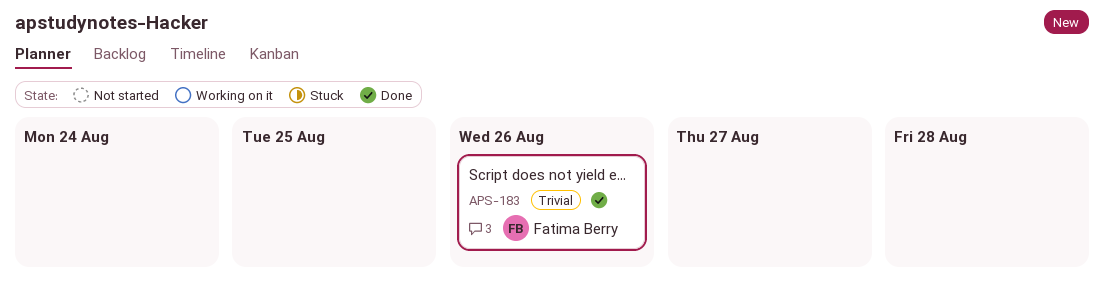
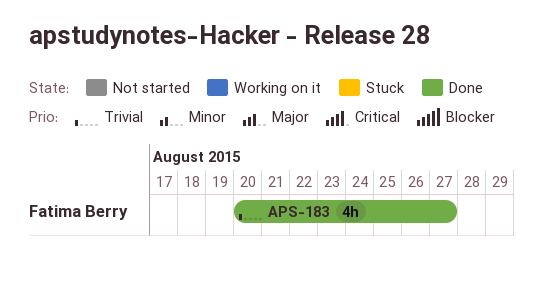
APS-183, due: Aug 26 -> Aug 27

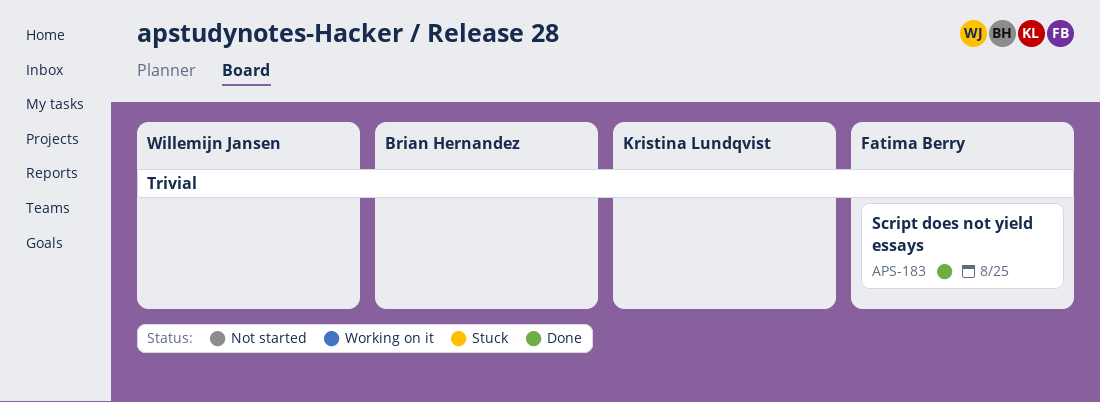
APS-183, due: Aug 27 -> Aug 25

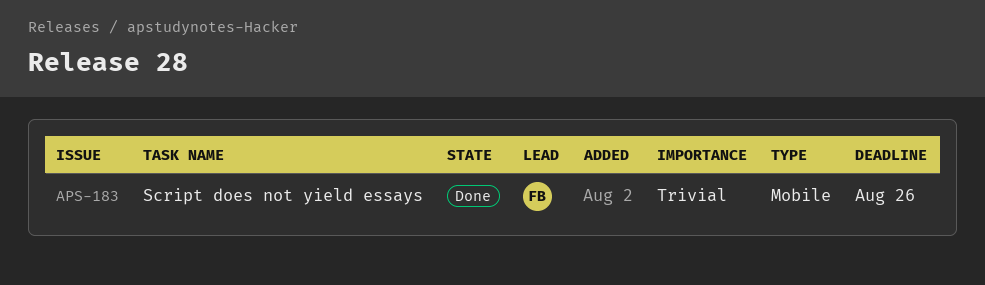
APS-183, due: Aug 25 -> Aug 26

